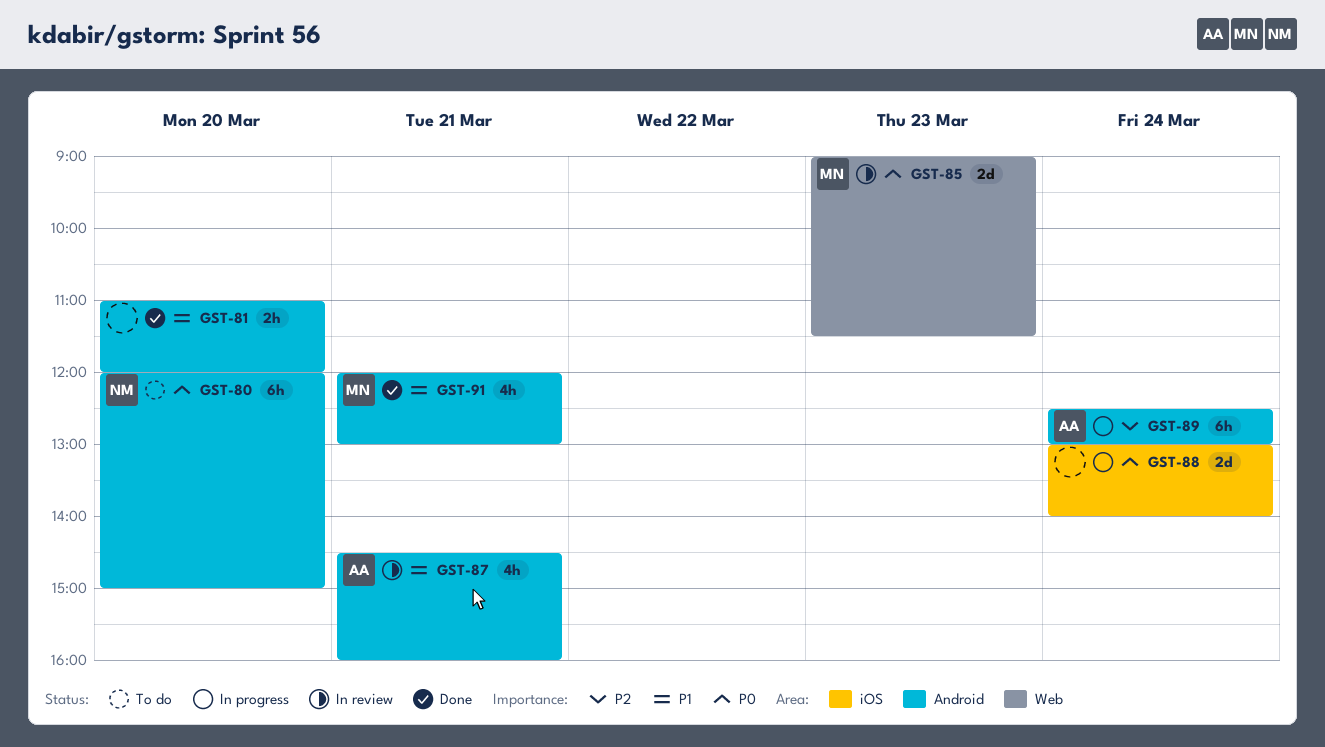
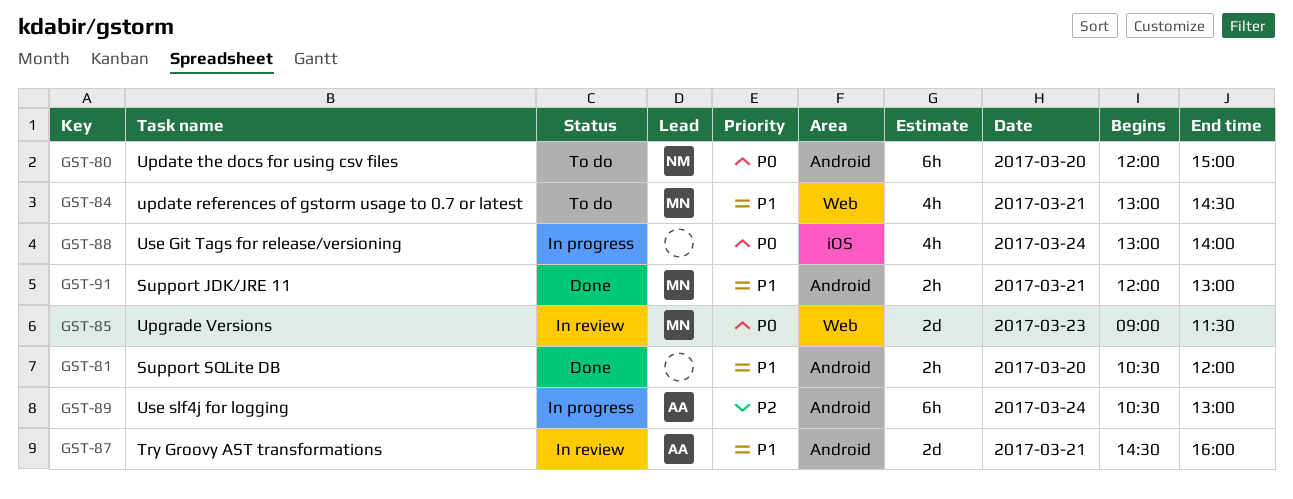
GST-81, begins: 11:00 -> 10:30
GST-84: none -> present
GST-87, estimate: 4h -> 2d
GST-88, estimate: 2d -> 4h
GST-89, begins: 12:30 -> 10:30
GST-91, estimate: 4h -> 2h

